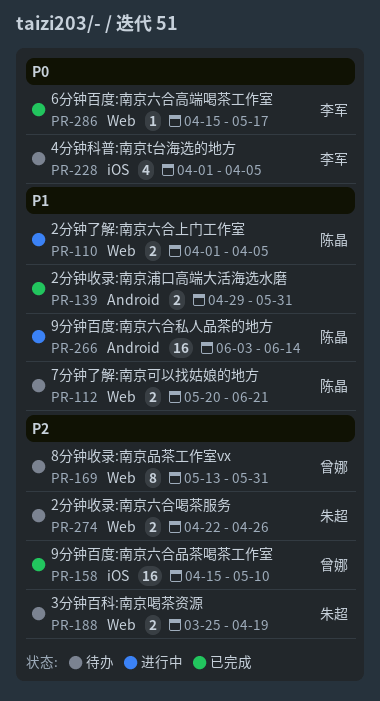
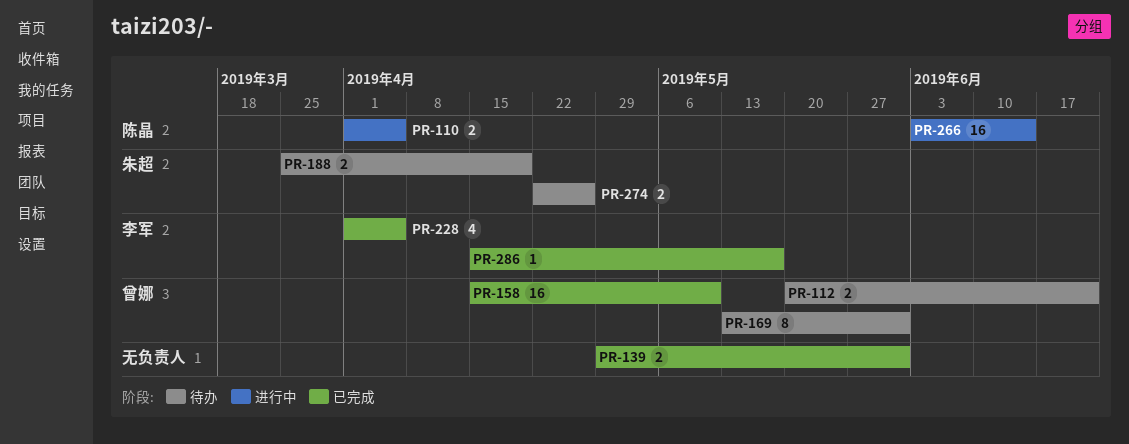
PR-112, owner: 陈晶 -> 曾娜
PR-228, status: 待办 -> 已完成

